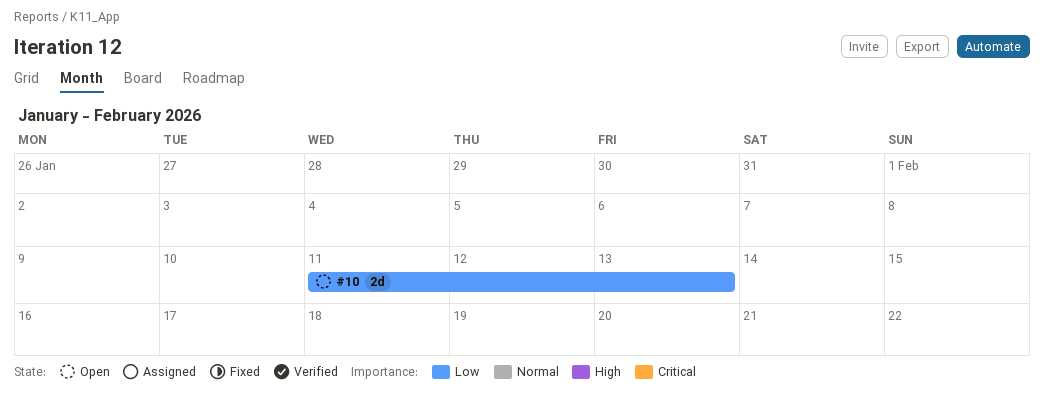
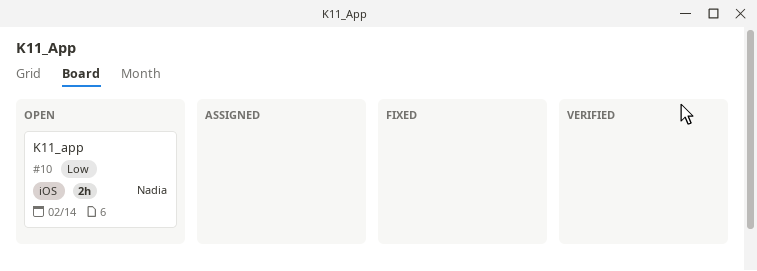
#10, estimate: 2d -> 2h
#10, due: Feb 13 -> Feb 14

